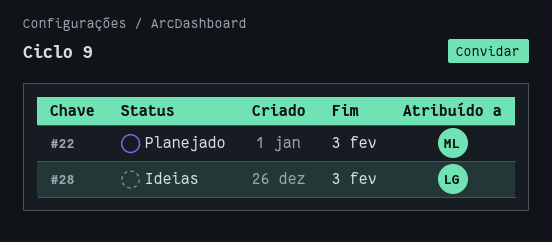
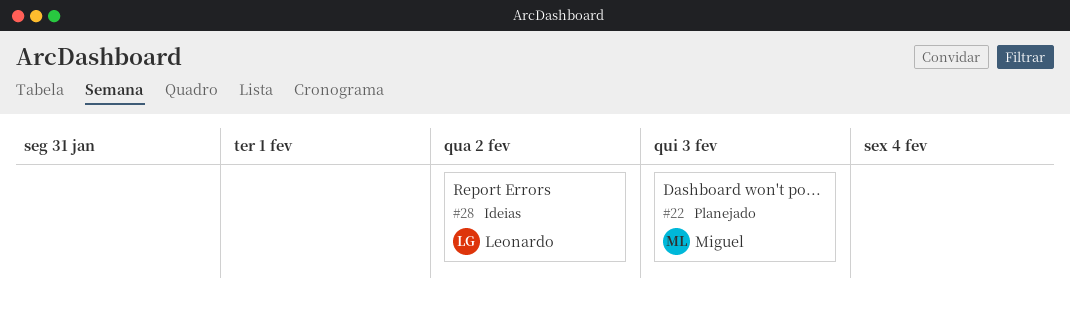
#28, due: Feb 3 -> Feb 2

